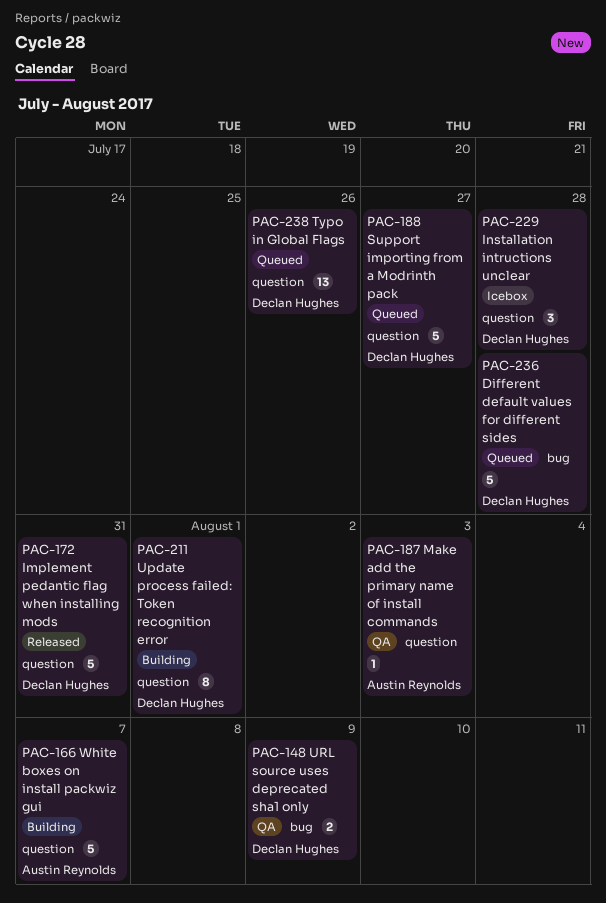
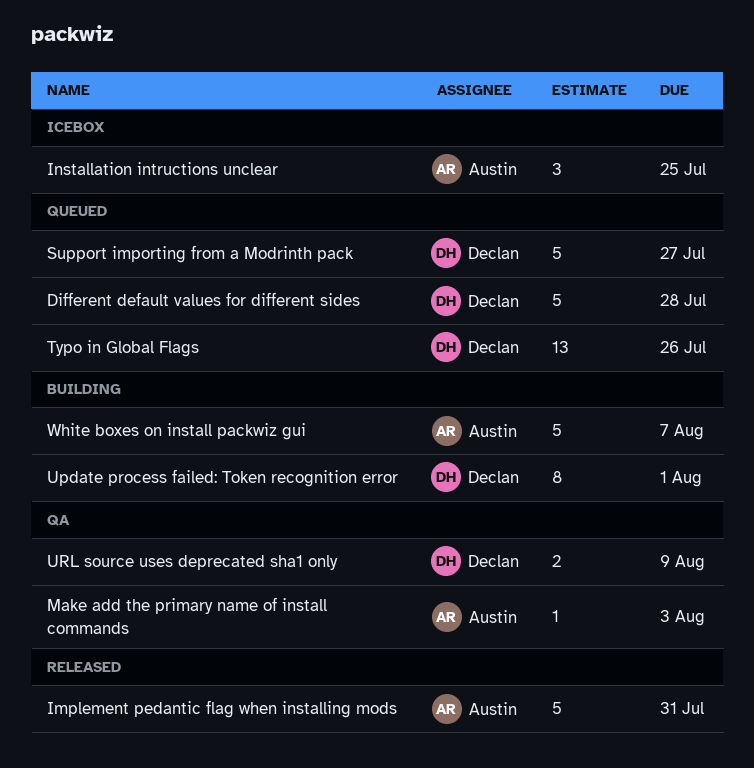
Implement pedantic flag when installing mods, owner: Declan Hughes -> Austin Reynolds
Installation intructions unclear, owner: Declan Hughes -> Austin Reynolds
Installation intructions unclear, due: Jul 28 -> Jul 25

